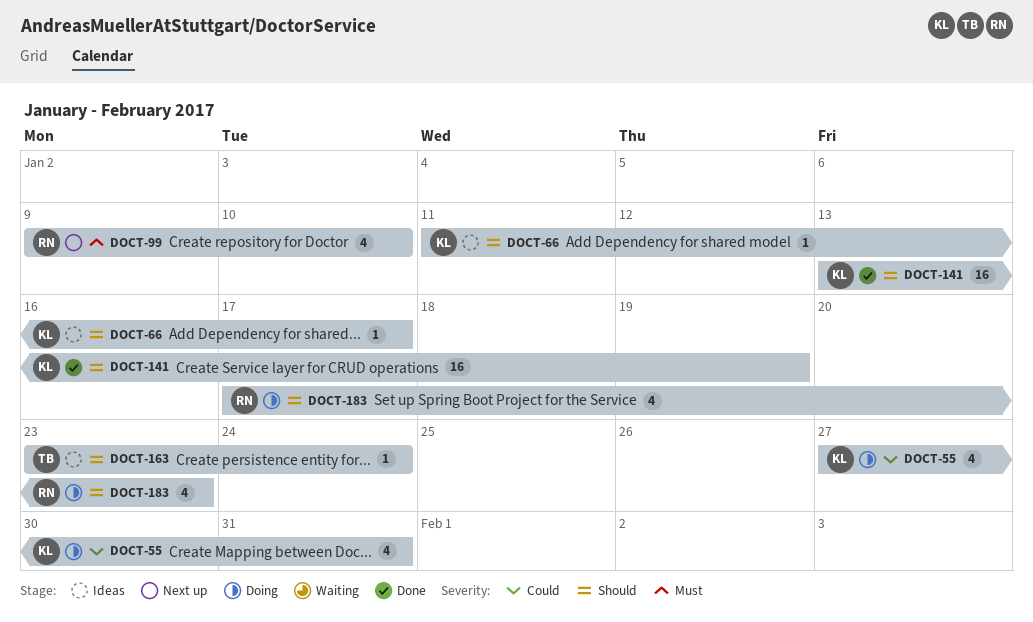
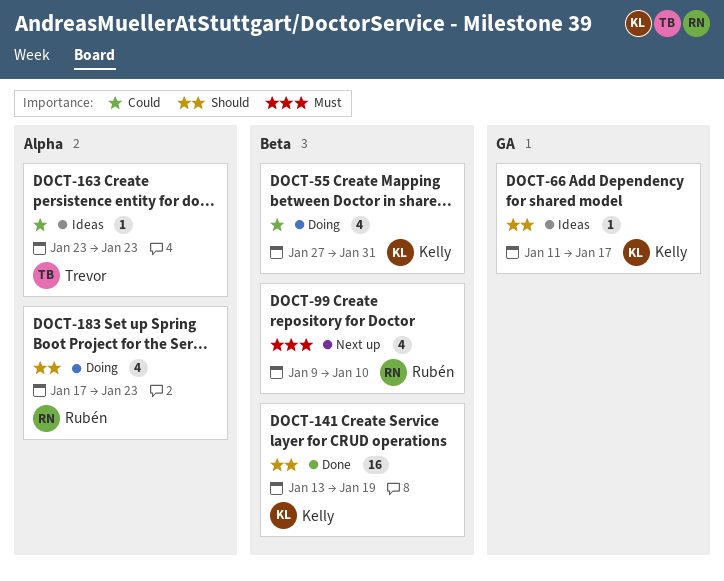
DOCT-163, priority: Should -> Could
DOCT-163, due: Jan 24 -> Jan 23

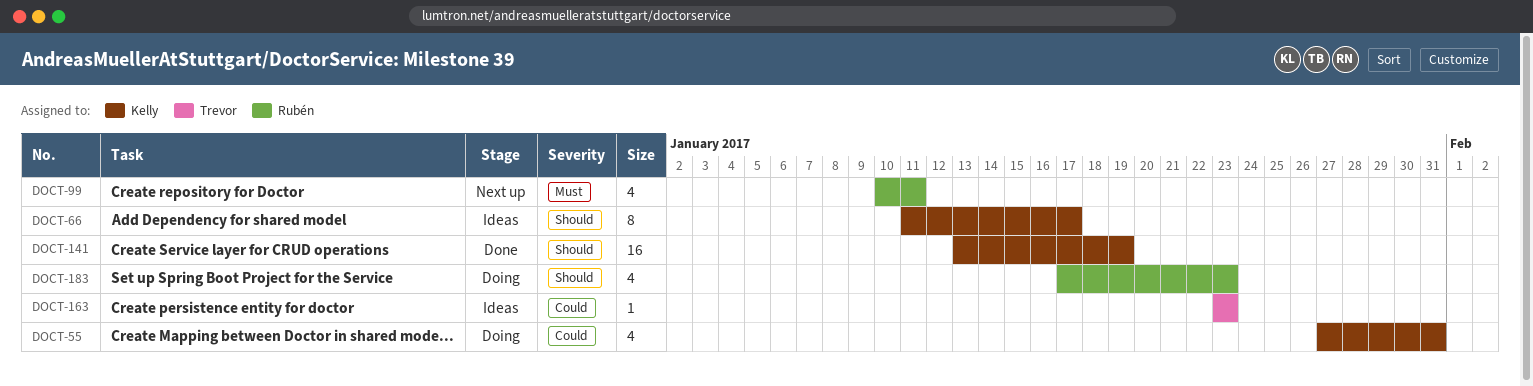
DOCT-66, estimate: 1 -> 8
DOCT-99, start: Jan 9 -> Jan 10
DOCT-99, due: Jan 10 -> Jan 11

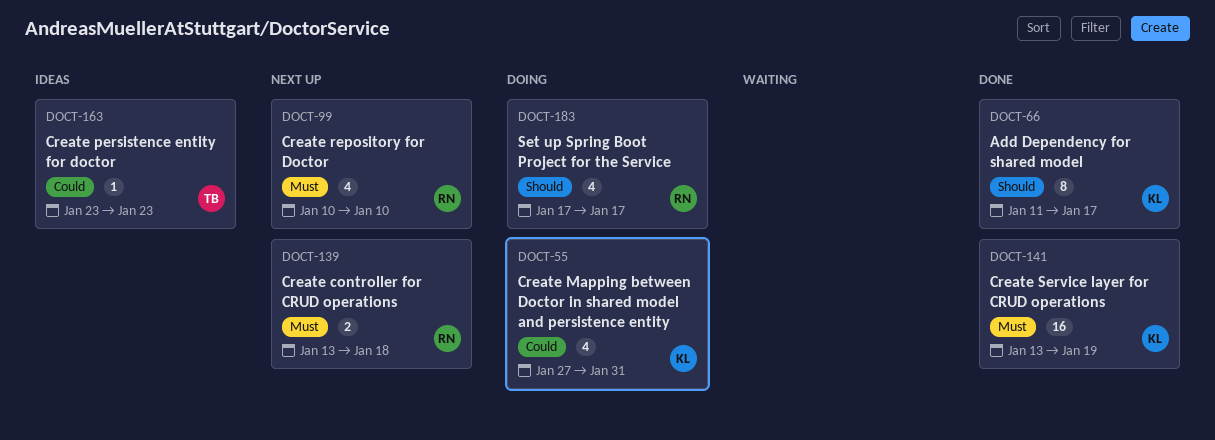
DOCT-66, status: Ideas -> Done
DOCT-99, due: Jan 11 -> Jan 10
DOCT-139: none -> present
DOCT-141, priority: Should -> Must
DOCT-183, due: Jan 23 -> Jan 17

